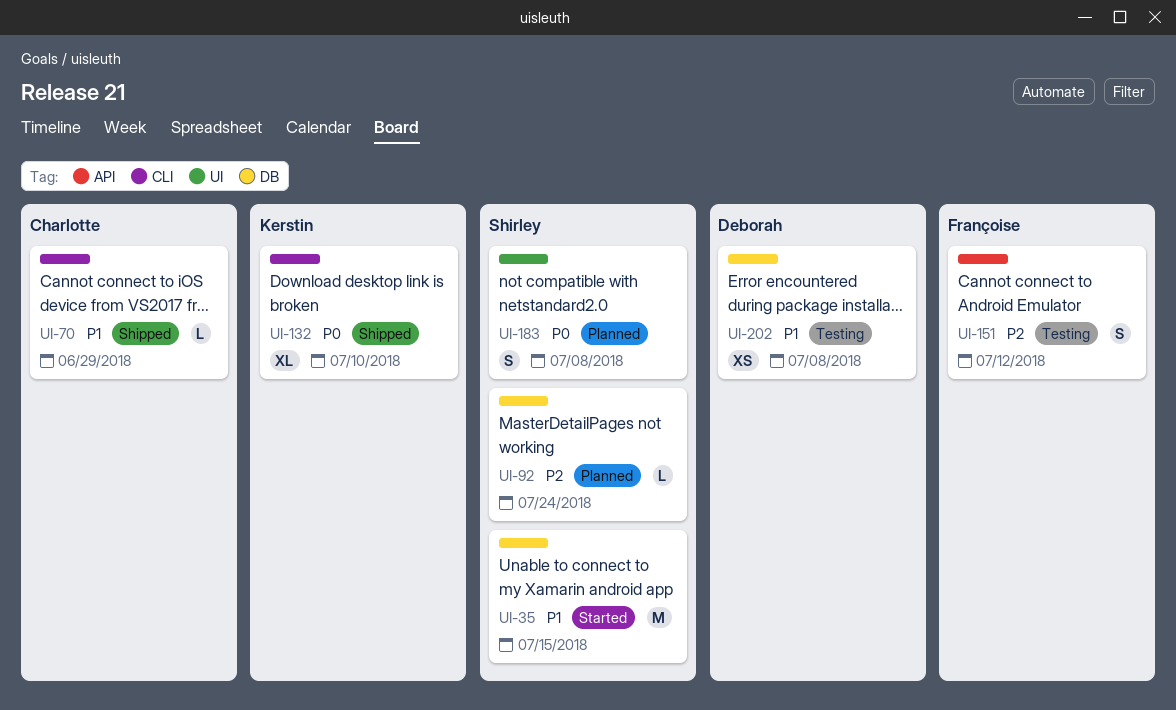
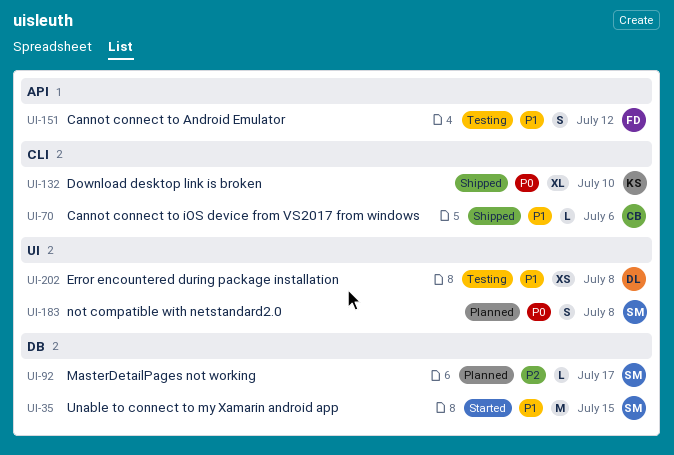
UI-70, due: Jun 29 -> Jul 6
UI-92, due: Jul 24 -> Jul 17
UI-151, priority: P2 -> P1
UI-202, label: DB -> UI

